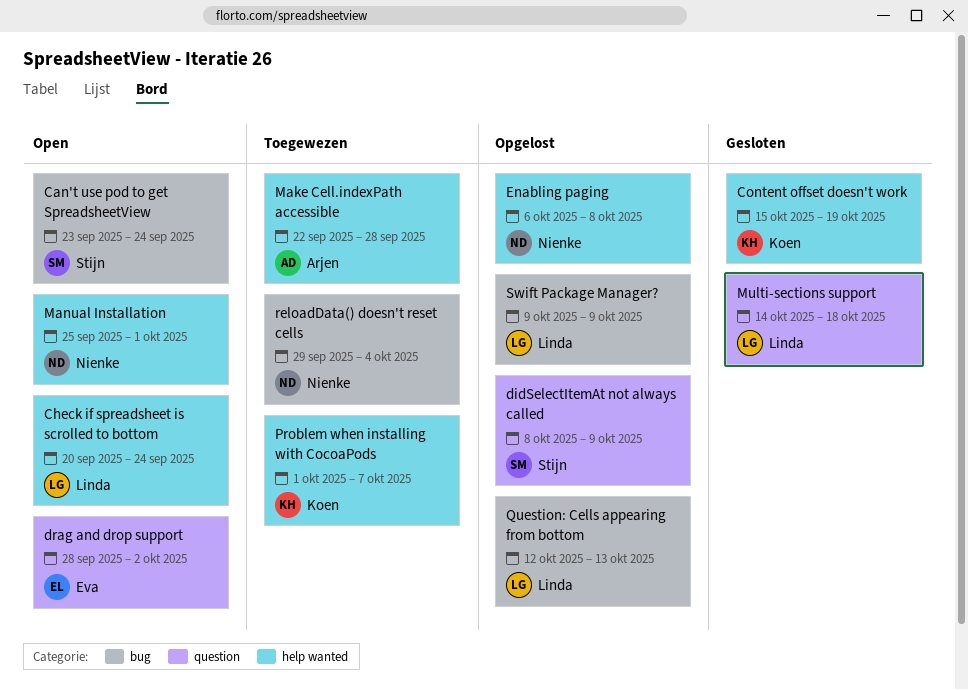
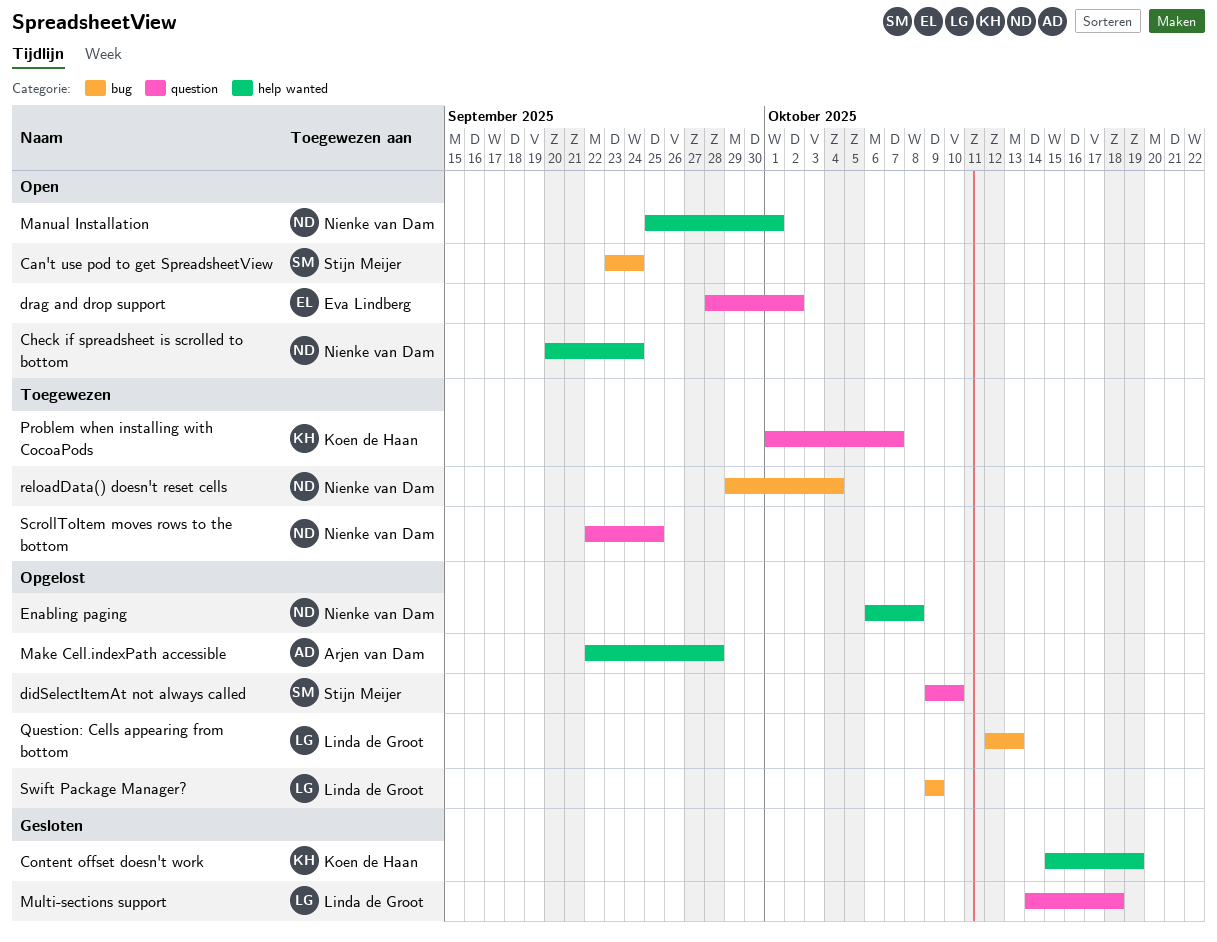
Check if spreadsheet is scrolled to bottom, owner: Linda de Groot -> Nienke van Dam
didSelectItemAt not always called, start: Oct 8 -> Oct 9
didSelectItemAt not always called, due: Oct 9 -> Oct 10
Make Cell.indexPath accessible, status: Toegewezen -> Opgelost
Problem when installing with CocoaPods, label: help wanted -> question
ScrollToItem moves rows to the bottom: none -> present

